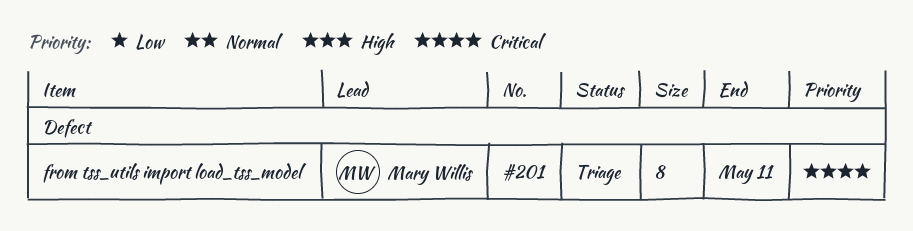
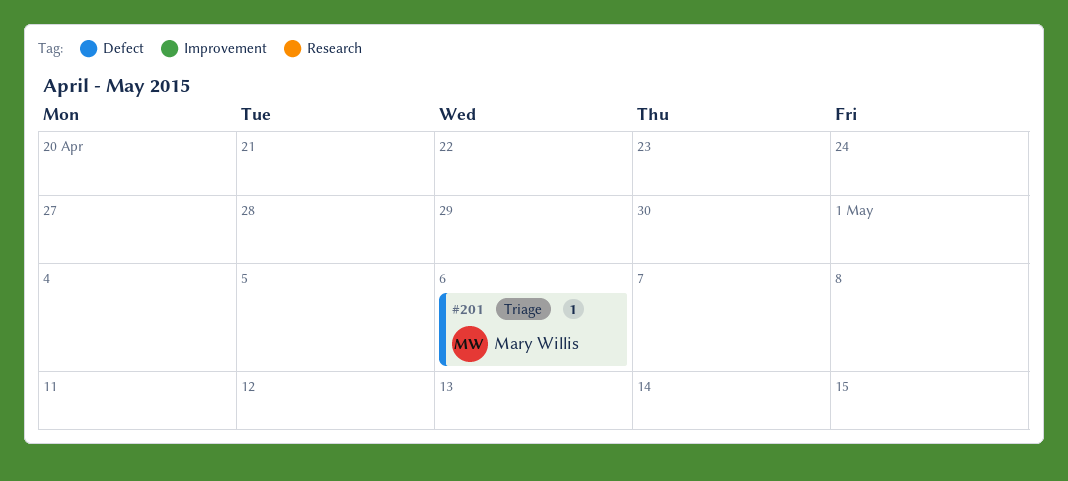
#201, estimate: 8 -> 1
#201, due: May 11 -> May 6

